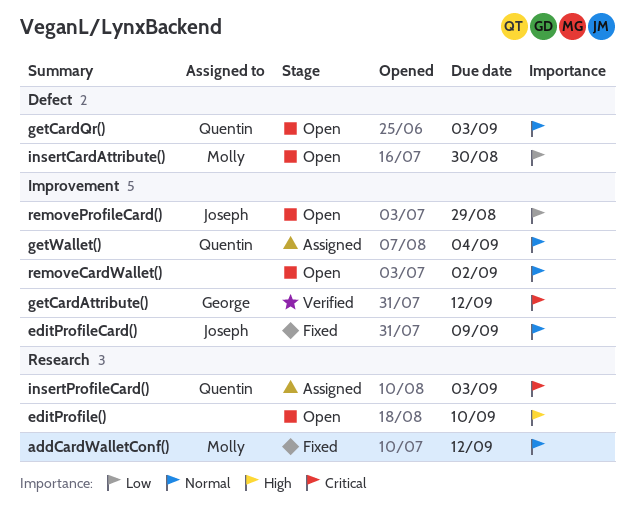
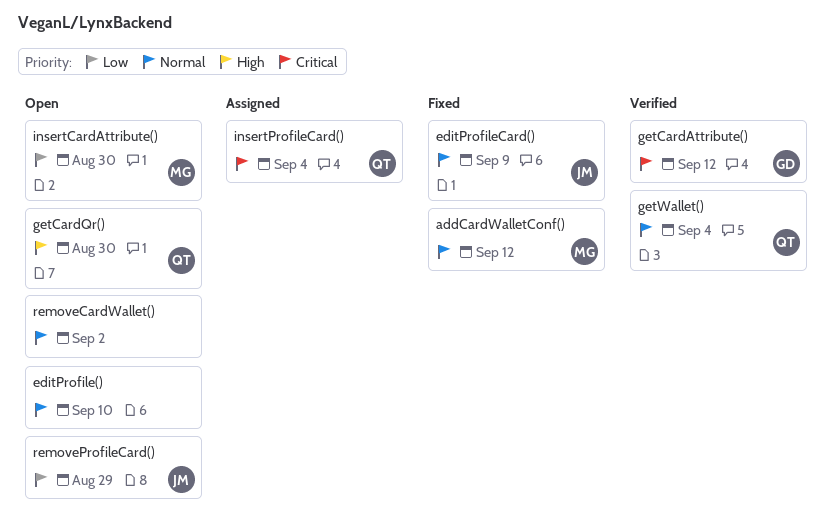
editProfile(), priority: High -> Normal
getCardQr(), priority: Normal -> High
getCardQr(), due: Sep 3 -> Aug 30
getWallet(), status: Assigned -> Verified
insertProfileCard(), due: Sep 3 -> Sep 4

